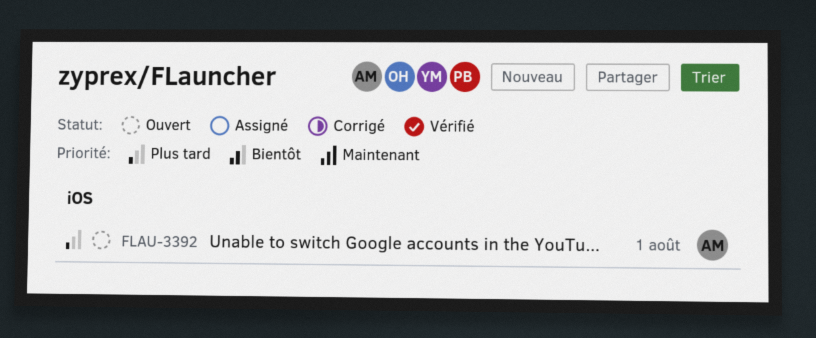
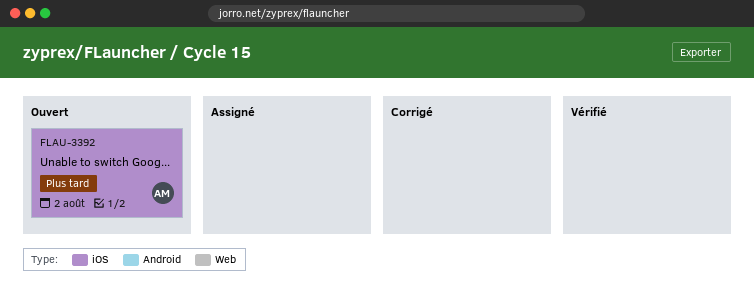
FLAU-3392, due: Aug 1 -> Aug 2

